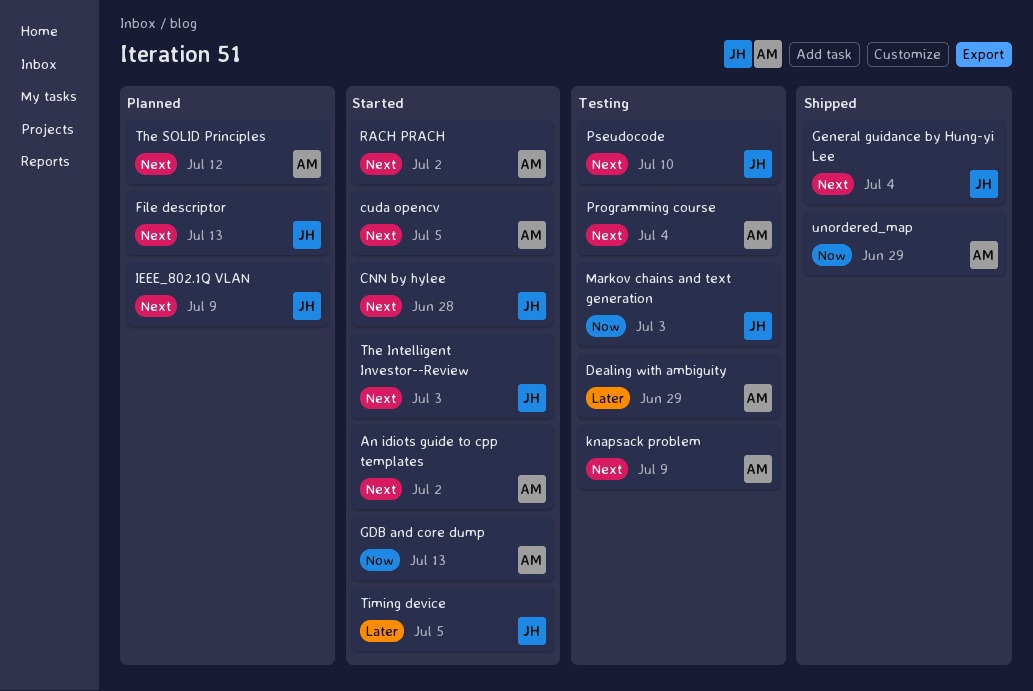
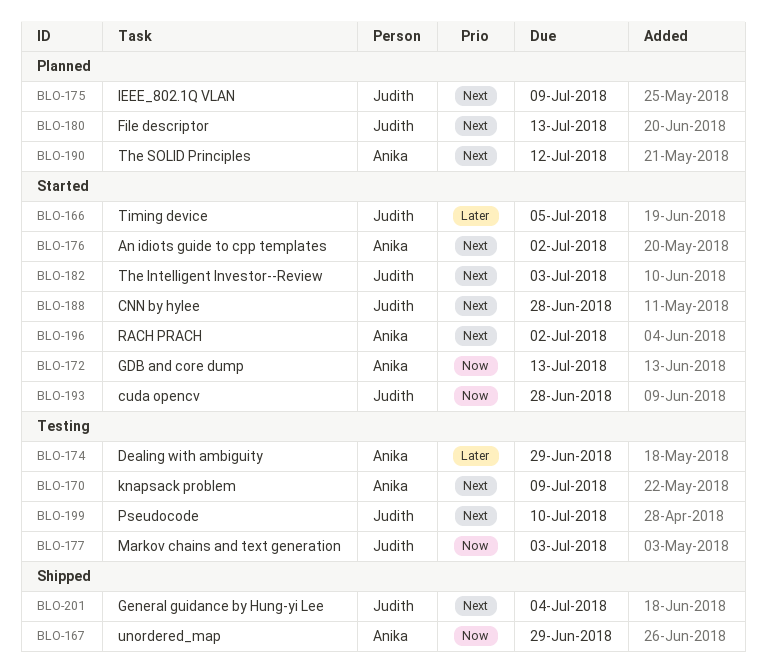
cuda opencv, owner: Anika -> Judith
cuda opencv, priority: Next -> Now
cuda opencv, due: Jul 5 -> Jun 28
Programming course: present -> none

